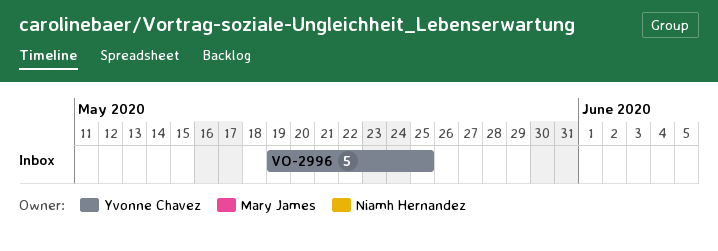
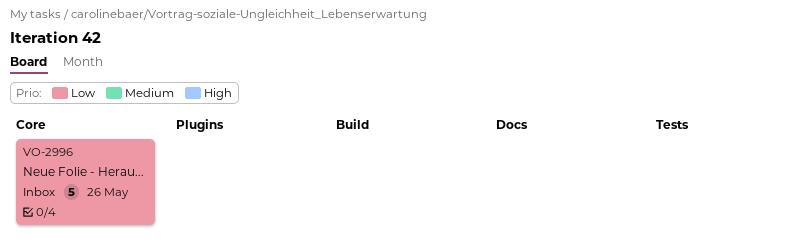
VO-2996, due: May 25 -> May 26

